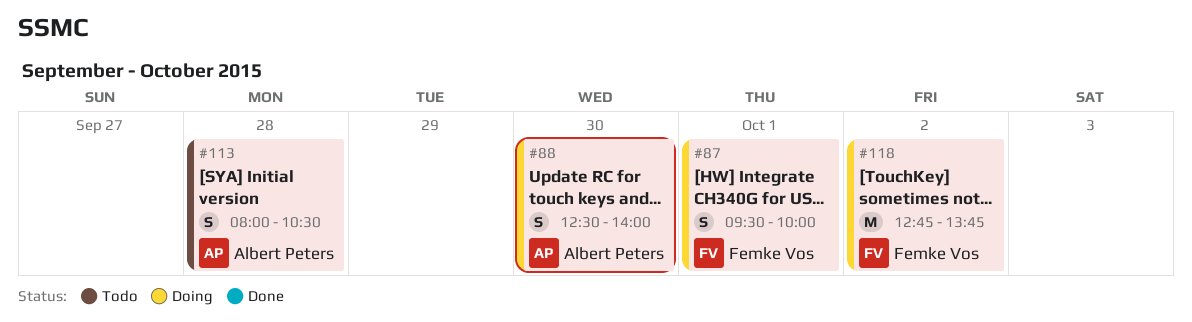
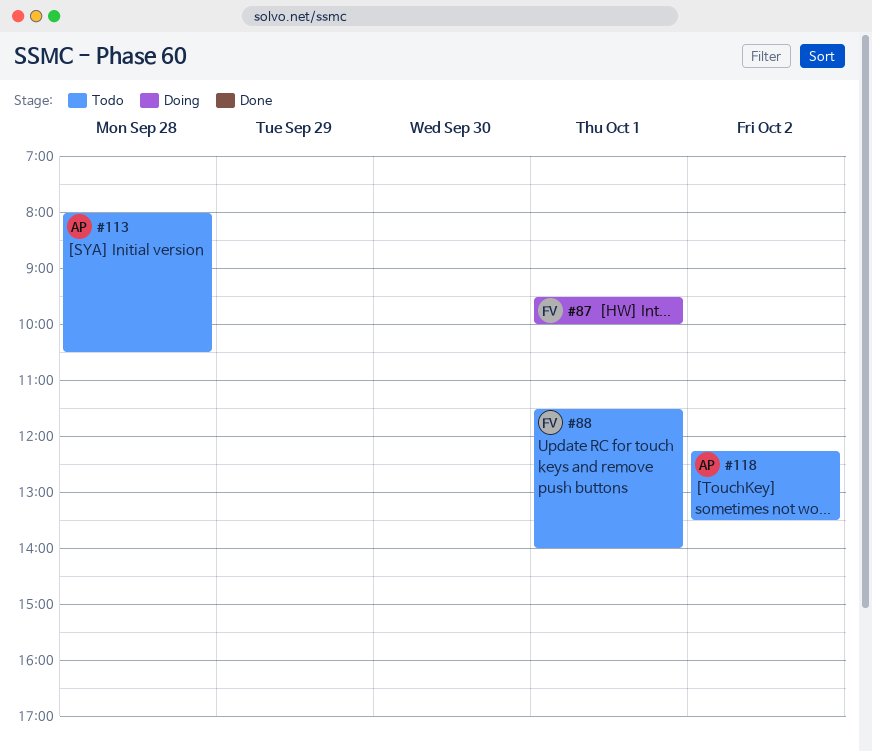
#88, status: Doing -> Todo
#88, owner: Albert Peters -> Femke Vos
#88, day: Sep 30 -> Oct 1
#88, begins: 12:30 -> 11:30
#118, status: Doing -> Todo
#118, owner: Femke Vos -> Albert Peters
#118, begins: 12:45 -> 12:15
#118, ends: 13:45 -> 13:30

